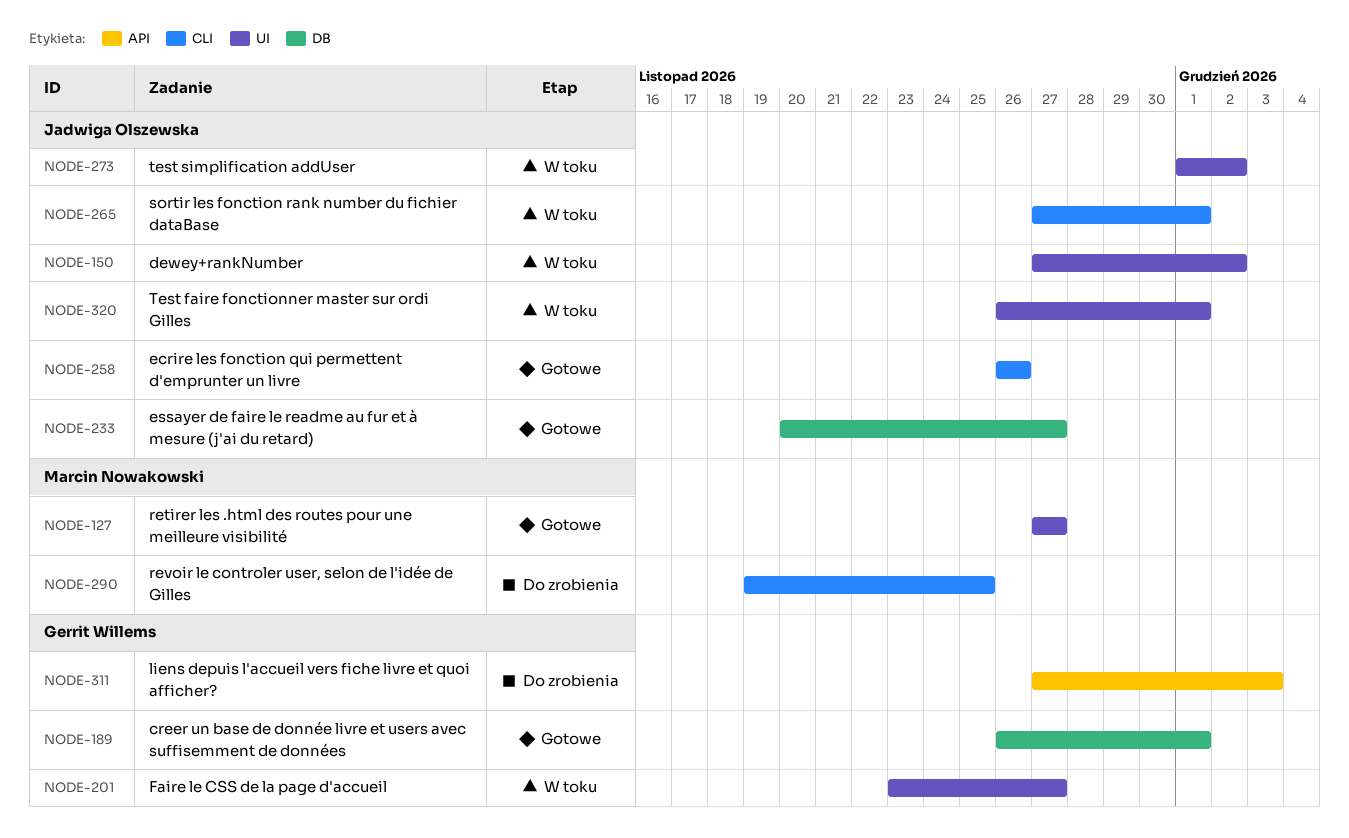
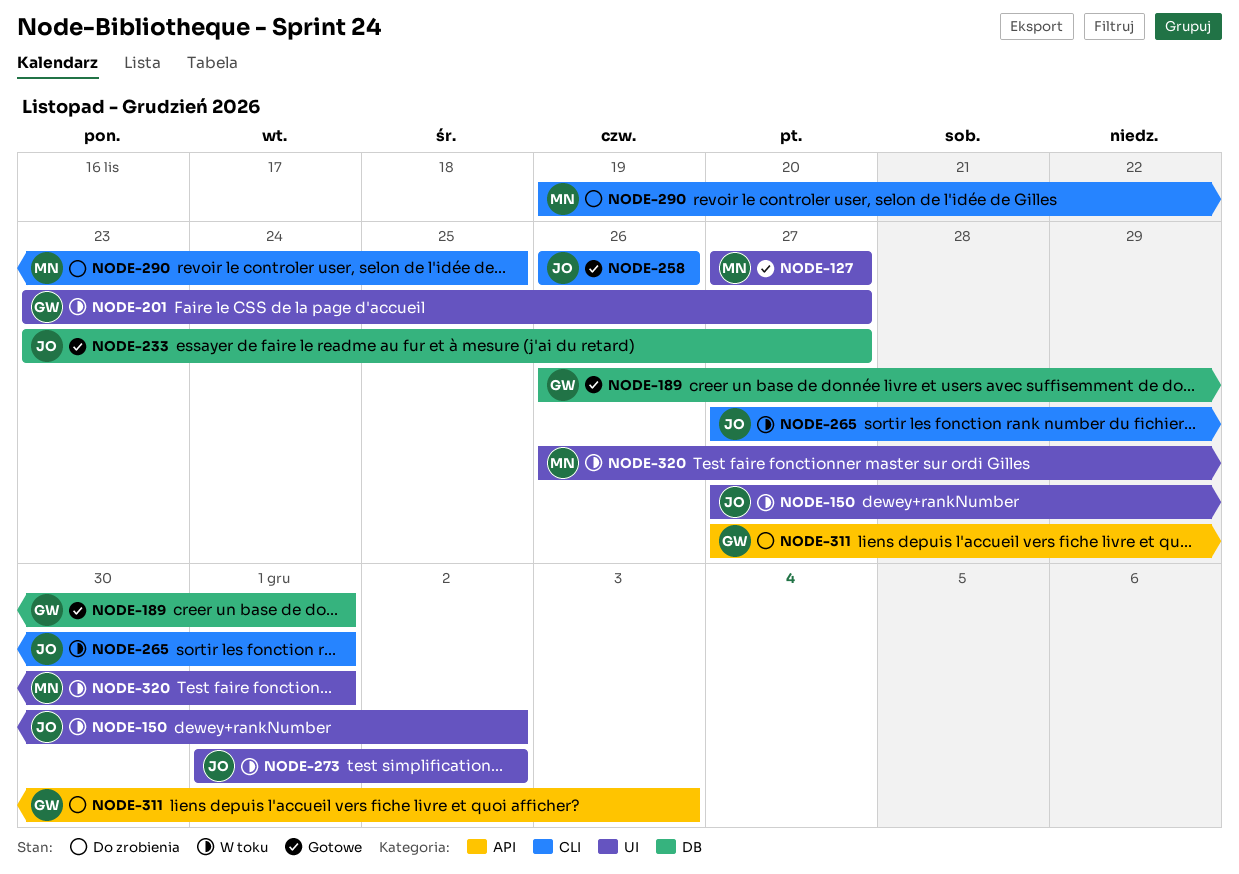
NODE-233, start: Nov 20 -> Nov 23
NODE-320, owner: Jadwiga Olszewska -> Marcin Nowakowski

